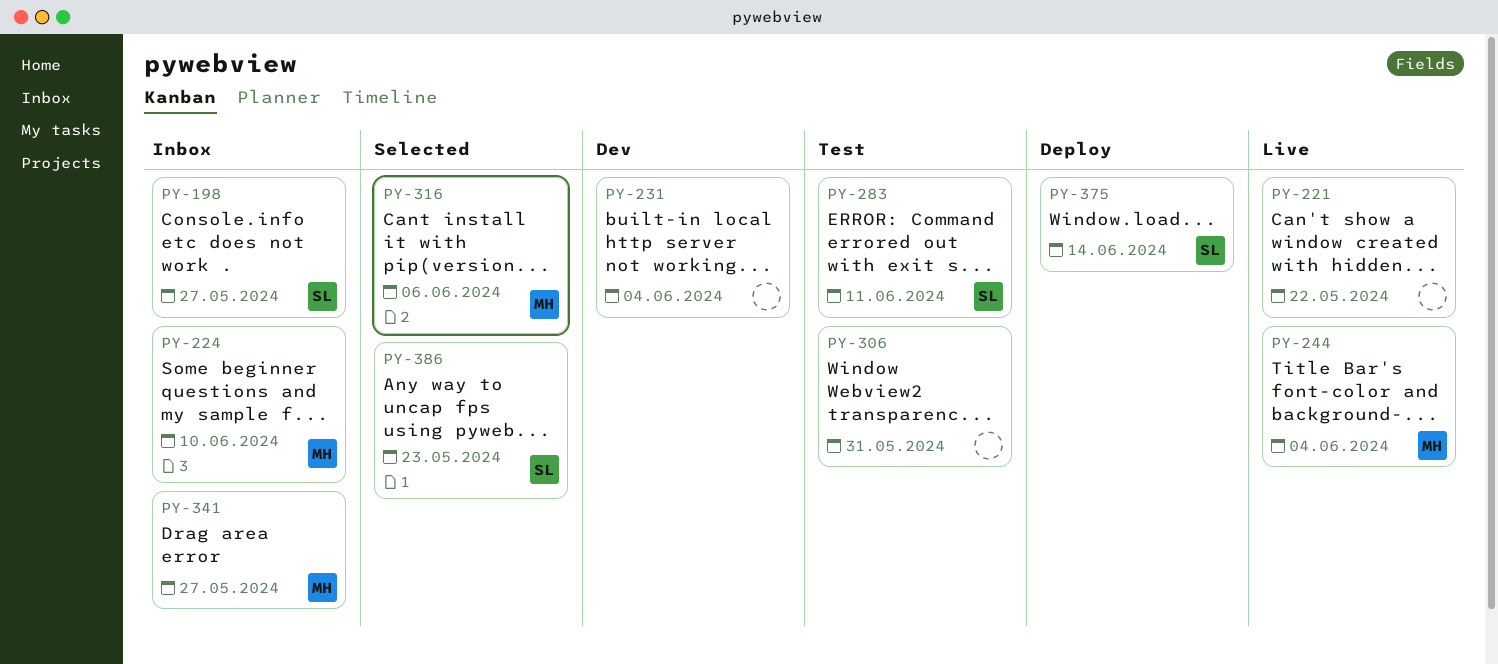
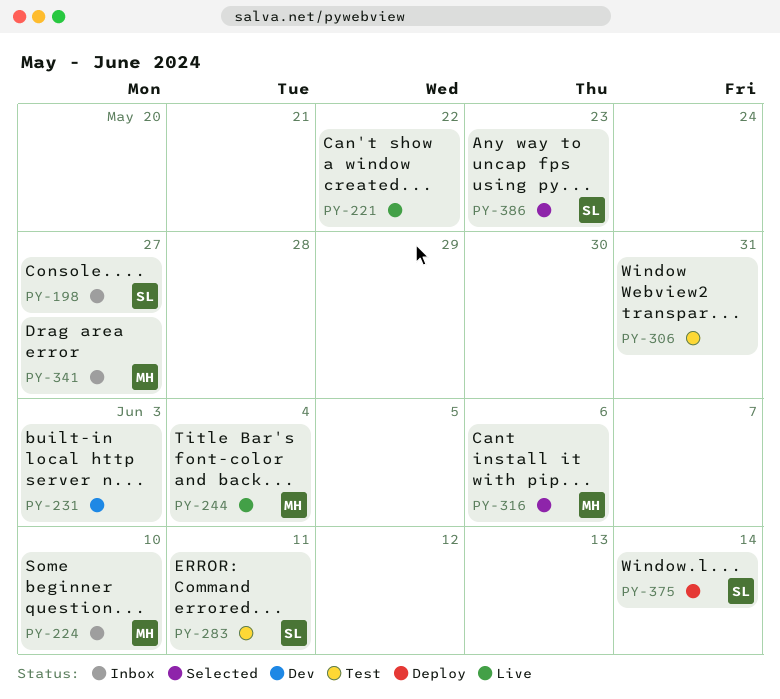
PY-231, due: Jun 4 -> Jun 3

